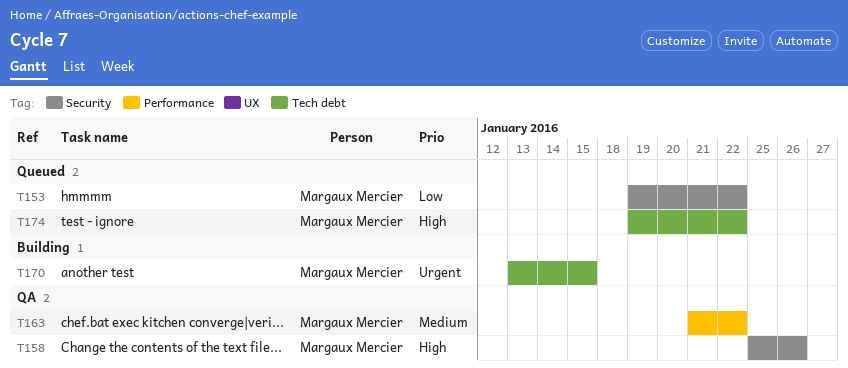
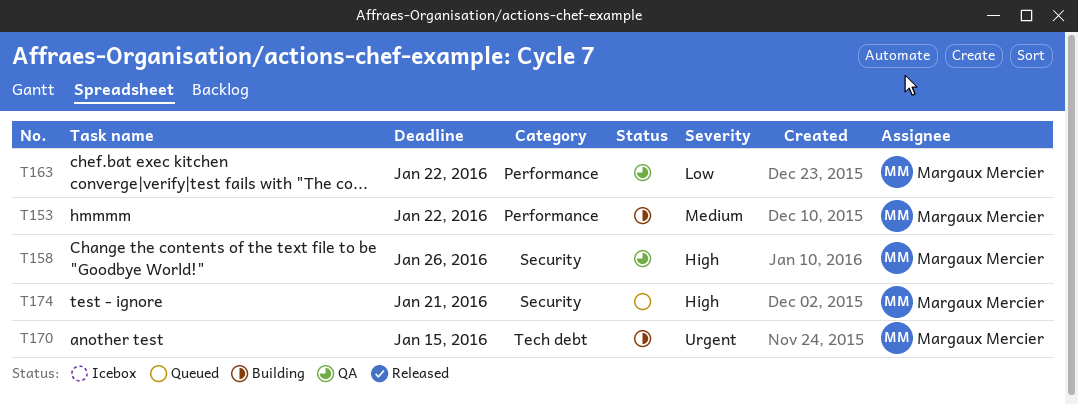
T153, status: Queued -> Building
T153, priority: Low -> Medium
T153, label: Security -> Performance
T163, priority: Medium -> Low
T174, label: Tech debt -> Security
T174, due: Jan 22 -> Jan 21

